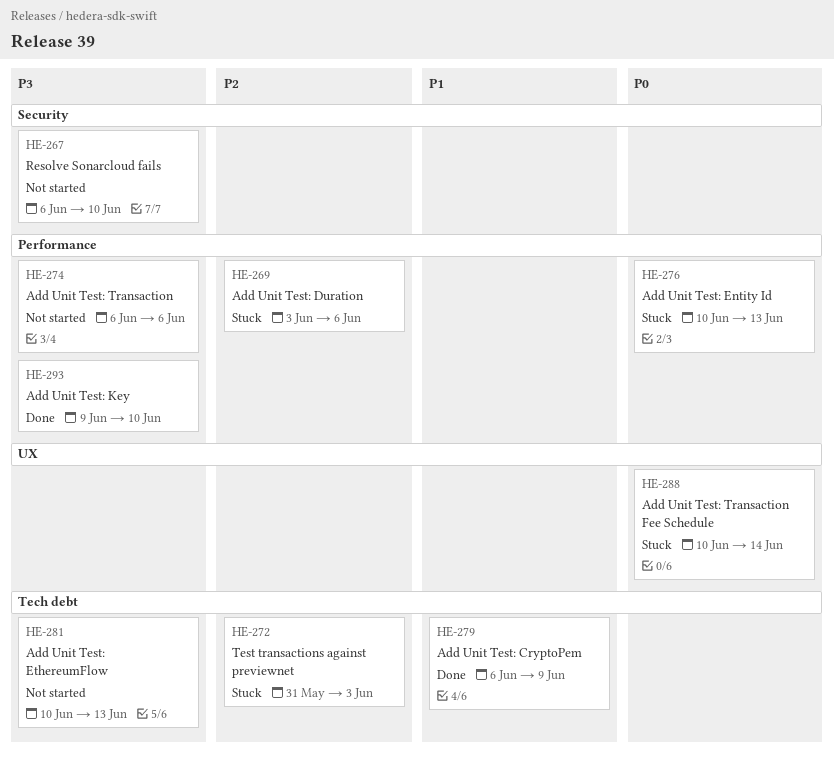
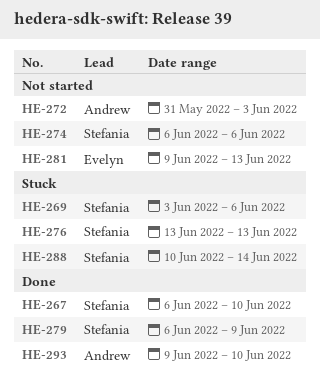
HE-267, status: Not started -> Done
HE-272, status: Stuck -> Not started
HE-276, start: Jun 10 -> Jun 13
HE-281, start: Jun 10 -> Jun 9

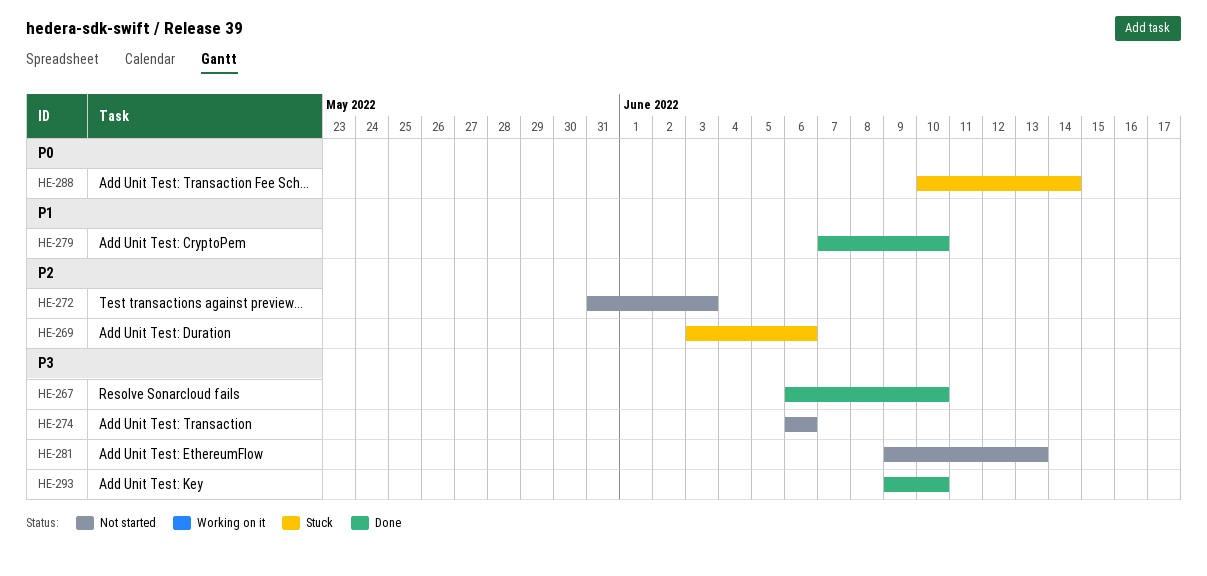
HE-276: present -> none
HE-279, start: Jun 6 -> Jun 7
HE-279, due: Jun 9 -> Jun 10

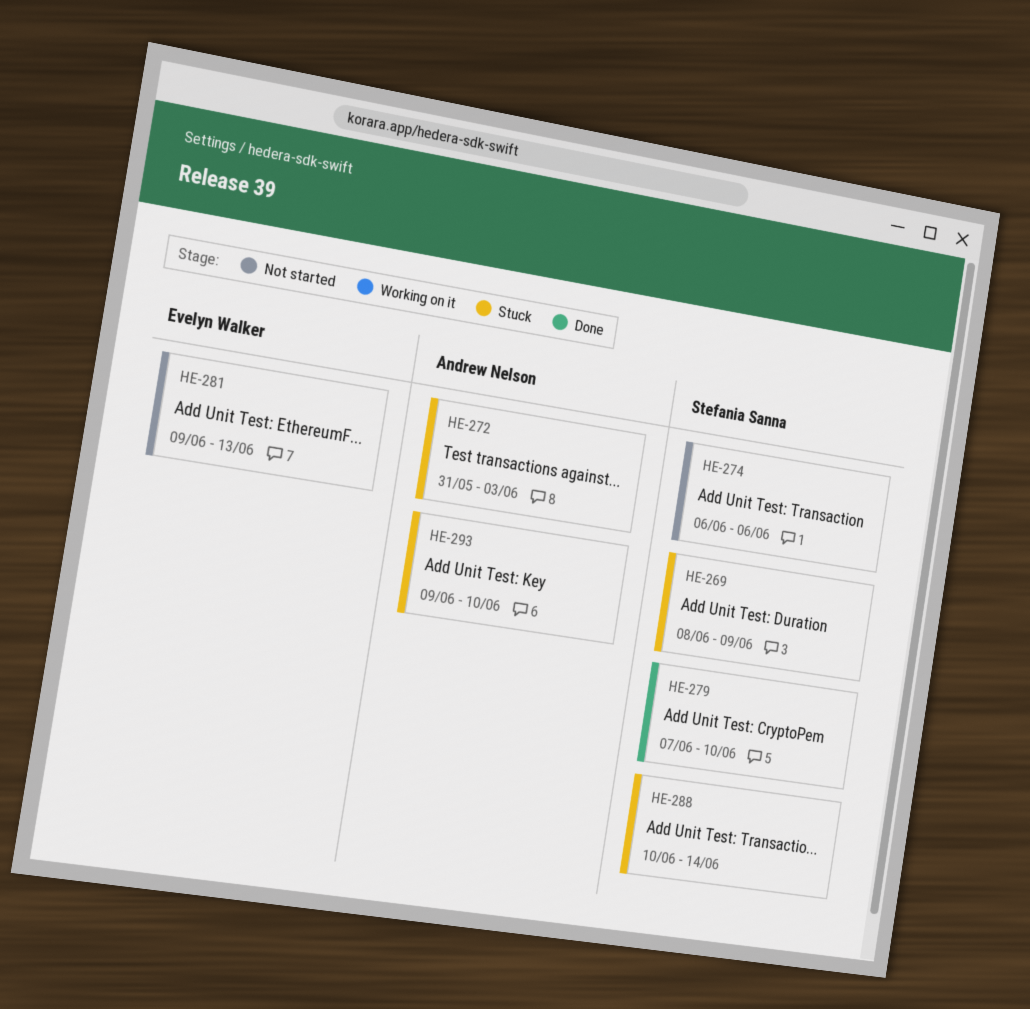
HE-267: present -> none
HE-269, start: Jun 3 -> Jun 8
HE-269, due: Jun 6 -> Jun 9
HE-272, status: Not started -> Stuck
HE-293, status: Done -> Stuck

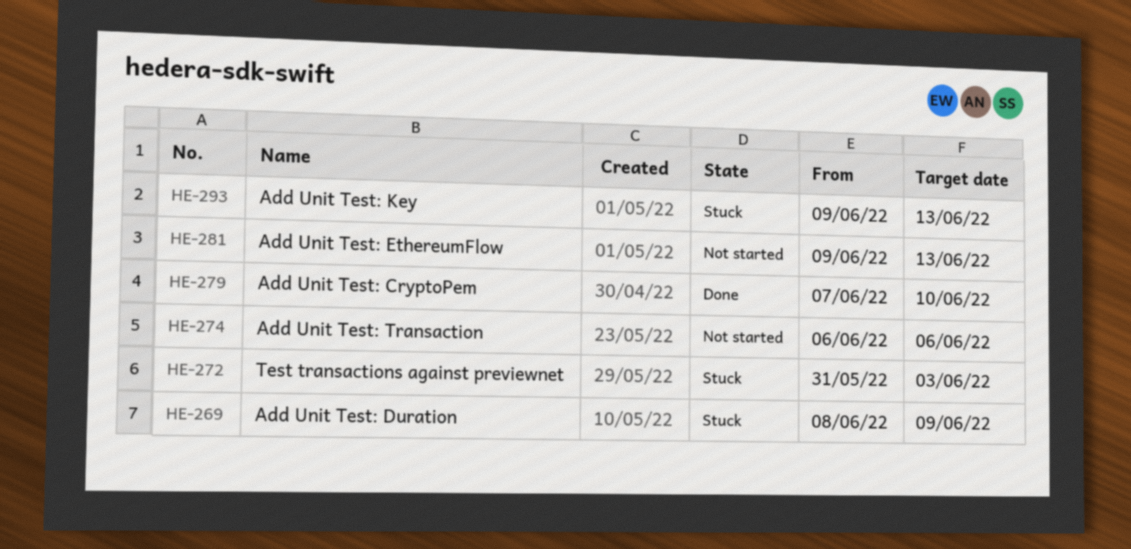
HE-288: present -> none
HE-293, due: Jun 10 -> Jun 13

